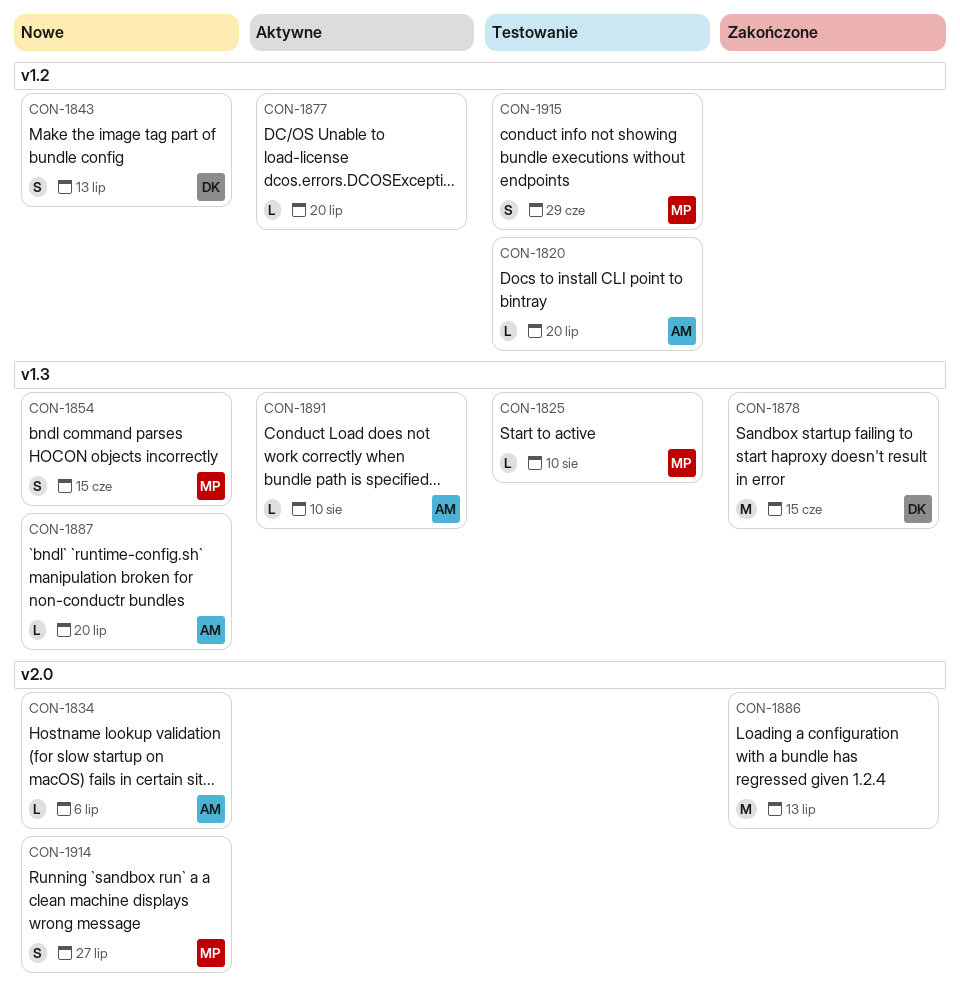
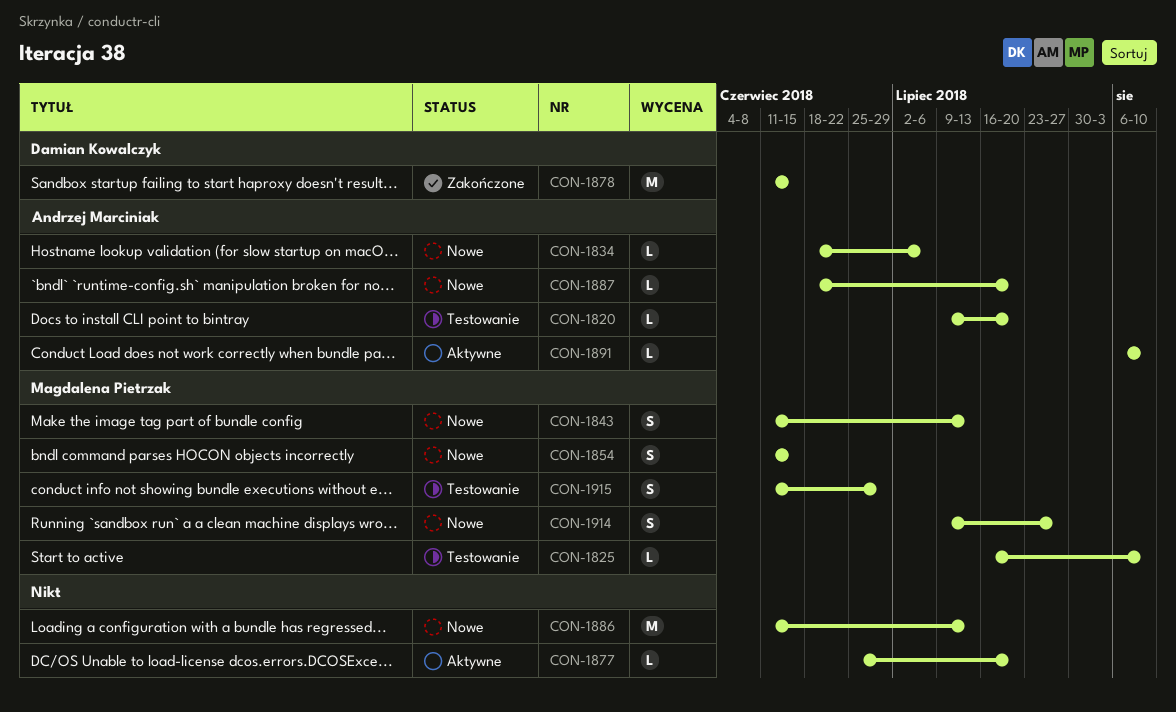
CON-1843, owner: Damian Kowalczyk -> Magdalena Pietrzak
CON-1886, status: Zakończone -> Nowe

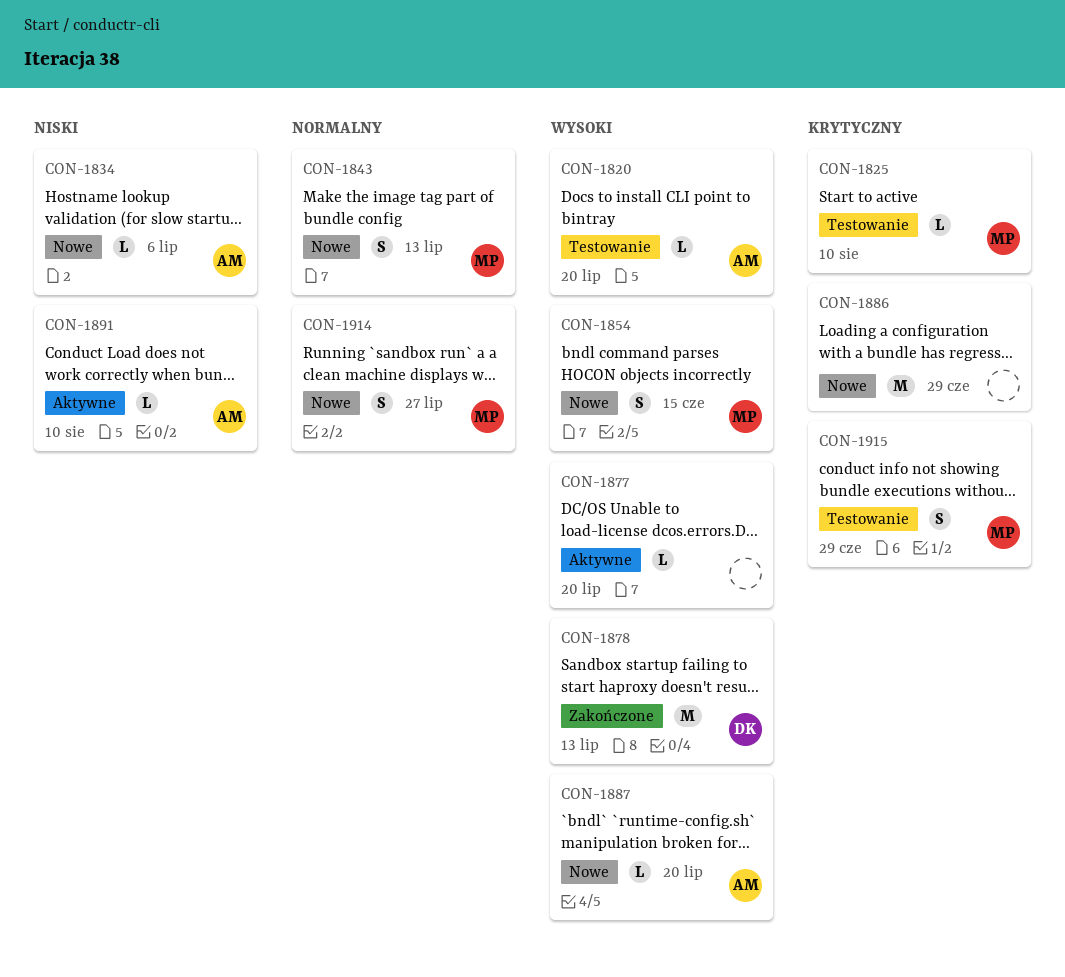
CON-1878, due: Jun 15 -> Jul 13
CON-1886, due: Jul 13 -> Jun 29

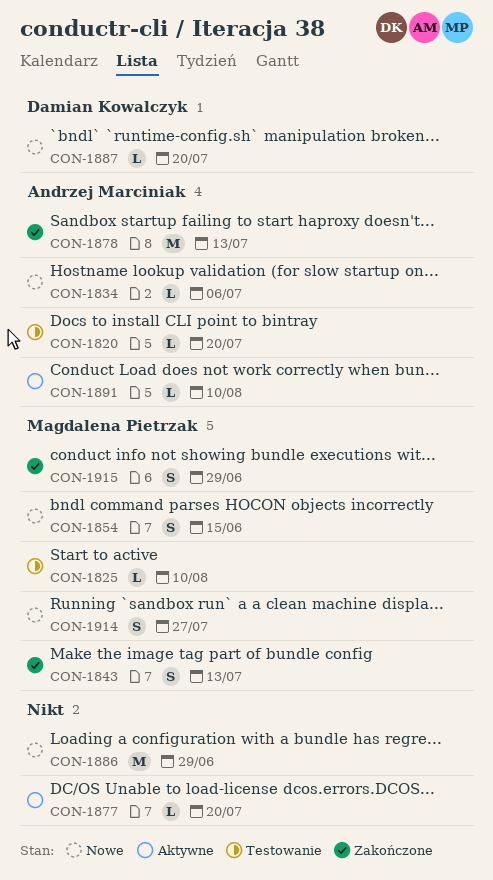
CON-1843, status: Nowe -> Zakończone
CON-1878, owner: Damian Kowalczyk -> Andrzej Marciniak
CON-1887, owner: Andrzej Marciniak -> Damian Kowalczyk
CON-1915, status: Testowanie -> Zakończone

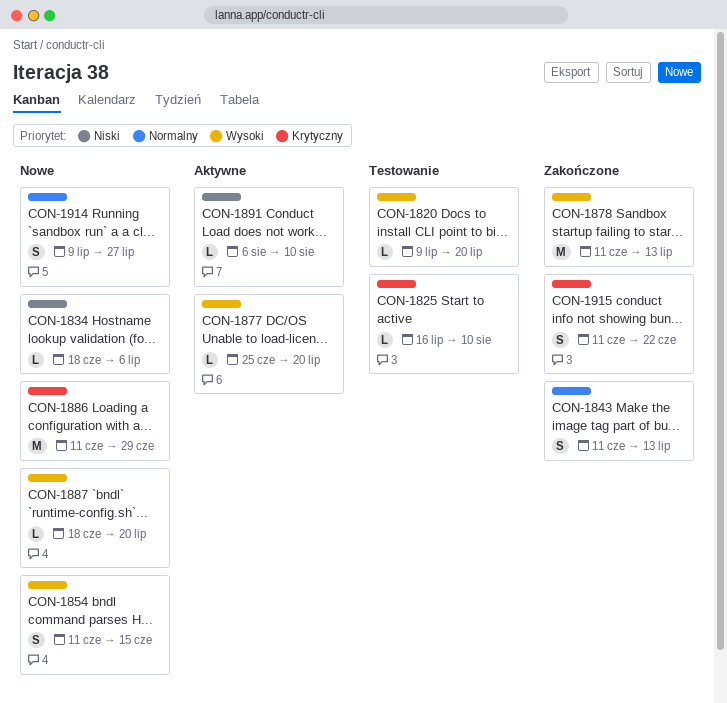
CON-1915, due: Jun 29 -> Jun 22

